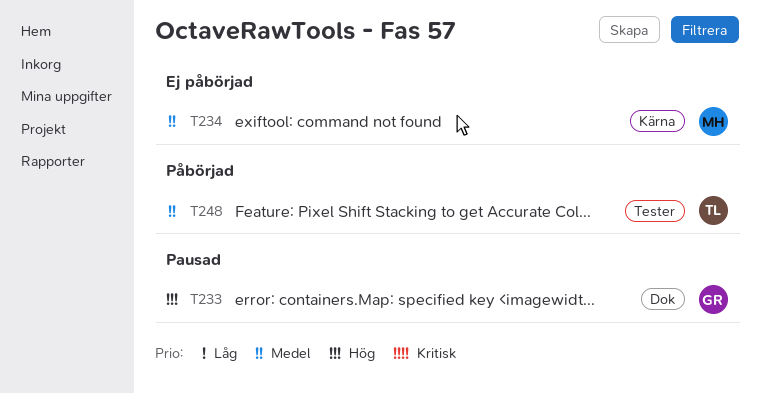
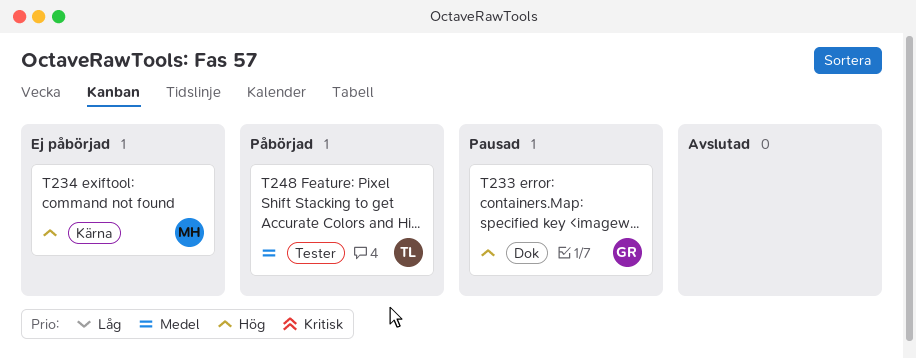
T234, priority: Medel -> Hög

